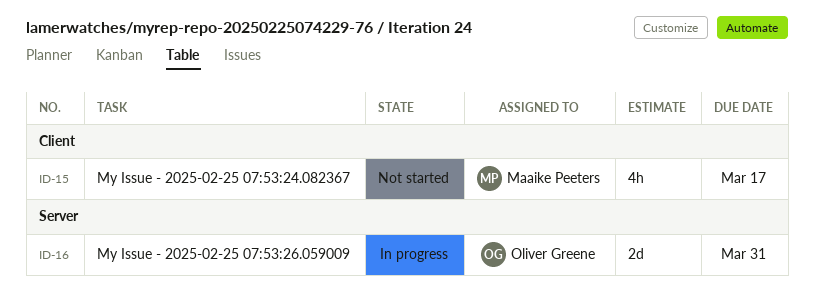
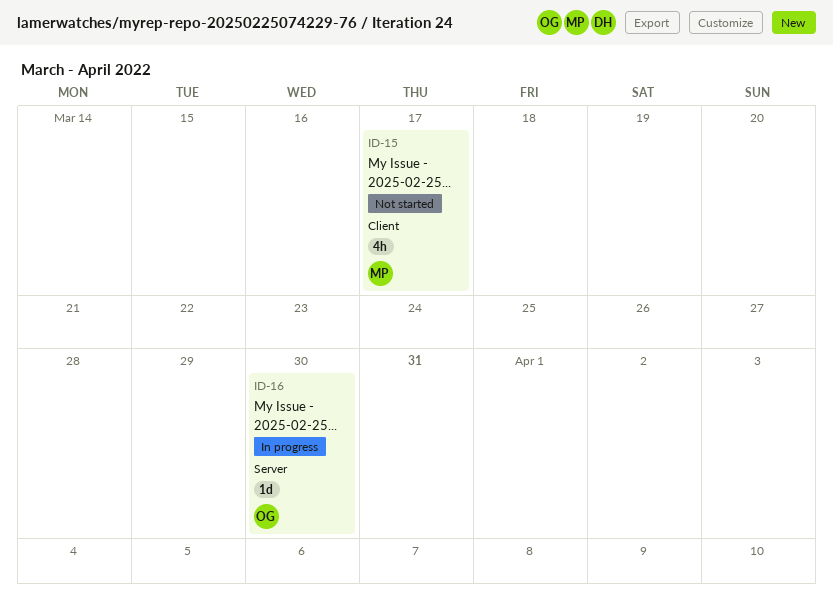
ID-16, estimate: 2d -> 1d
ID-16, due: Mar 31 -> Mar 30

